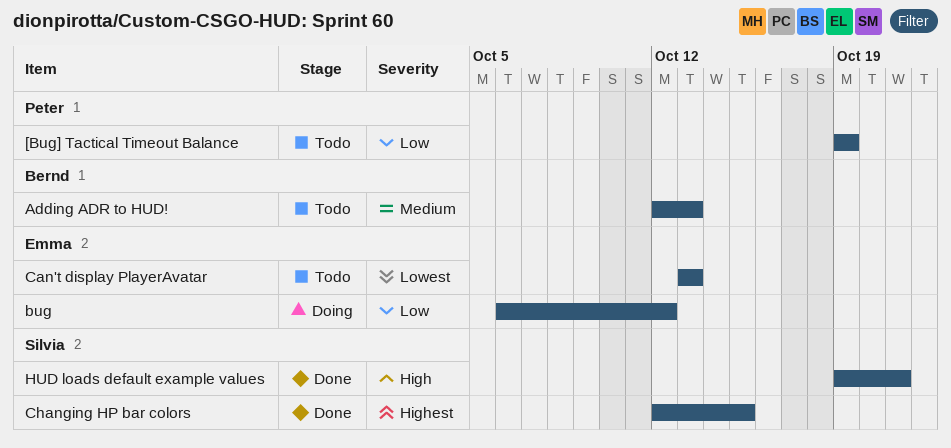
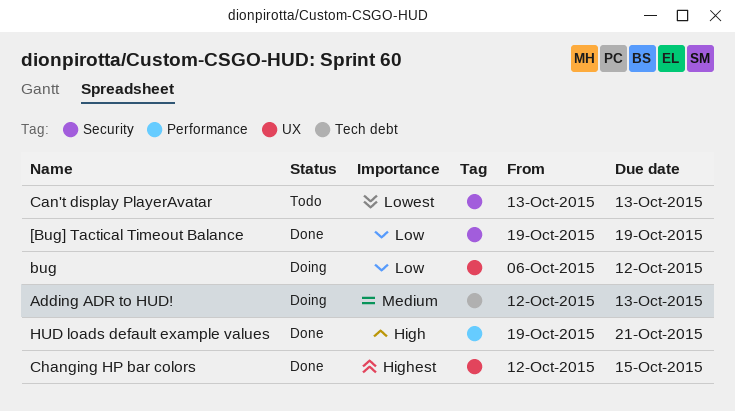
[Bug] Tactical Timeout Balance, status: Todo -> Done
Adding ADR to HUD!, status: Todo -> Doing

